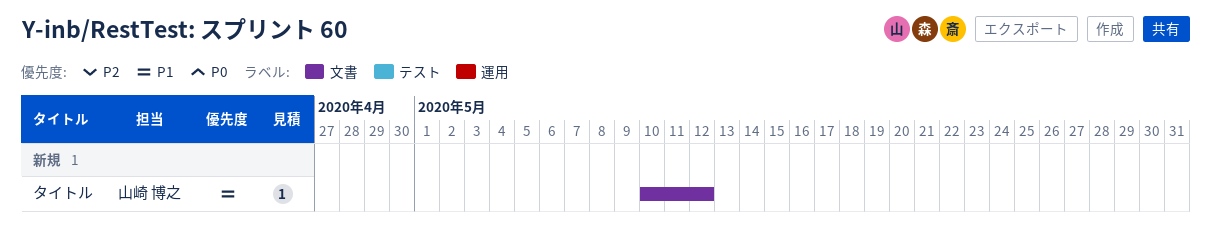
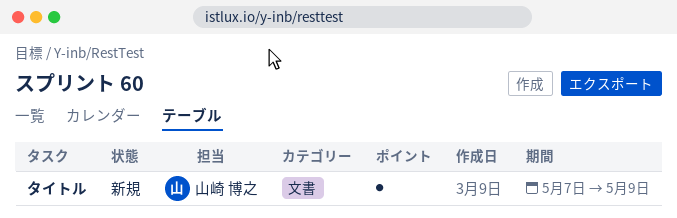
タイトル, start: May 10 -> May 7
タイトル, due: May 12 -> May 9

